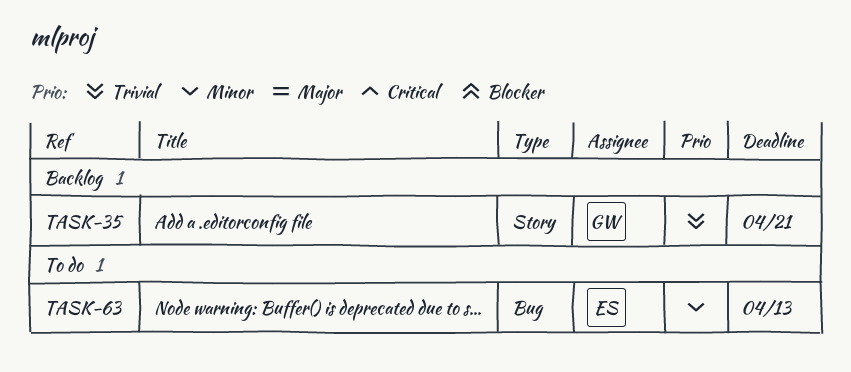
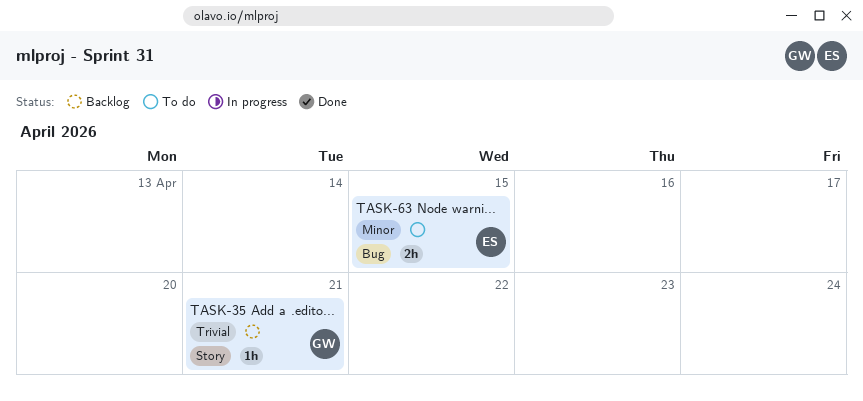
TASK-63, due: Apr 13 -> Apr 15

